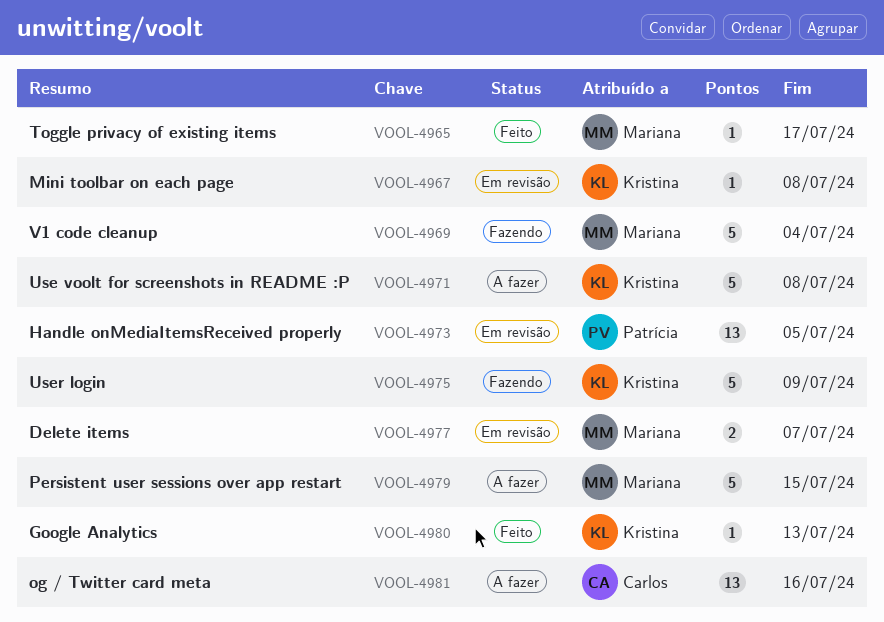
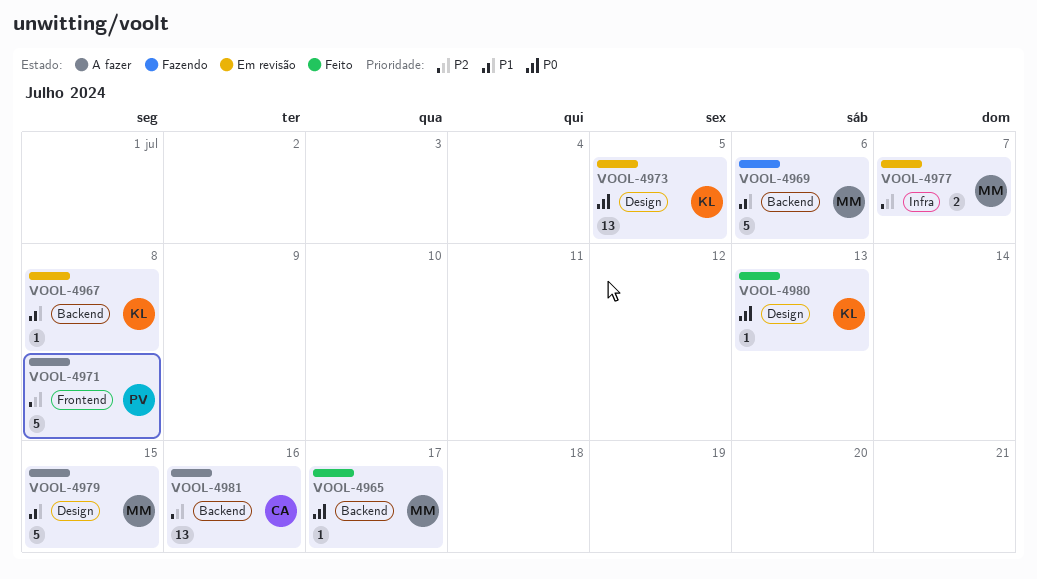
VOOL-4969, due: Jul 4 -> Jul 6
VOOL-4971, owner: Kristina -> Patrícia
VOOL-4973, owner: Patrícia -> Kristina
VOOL-4975: present -> none

